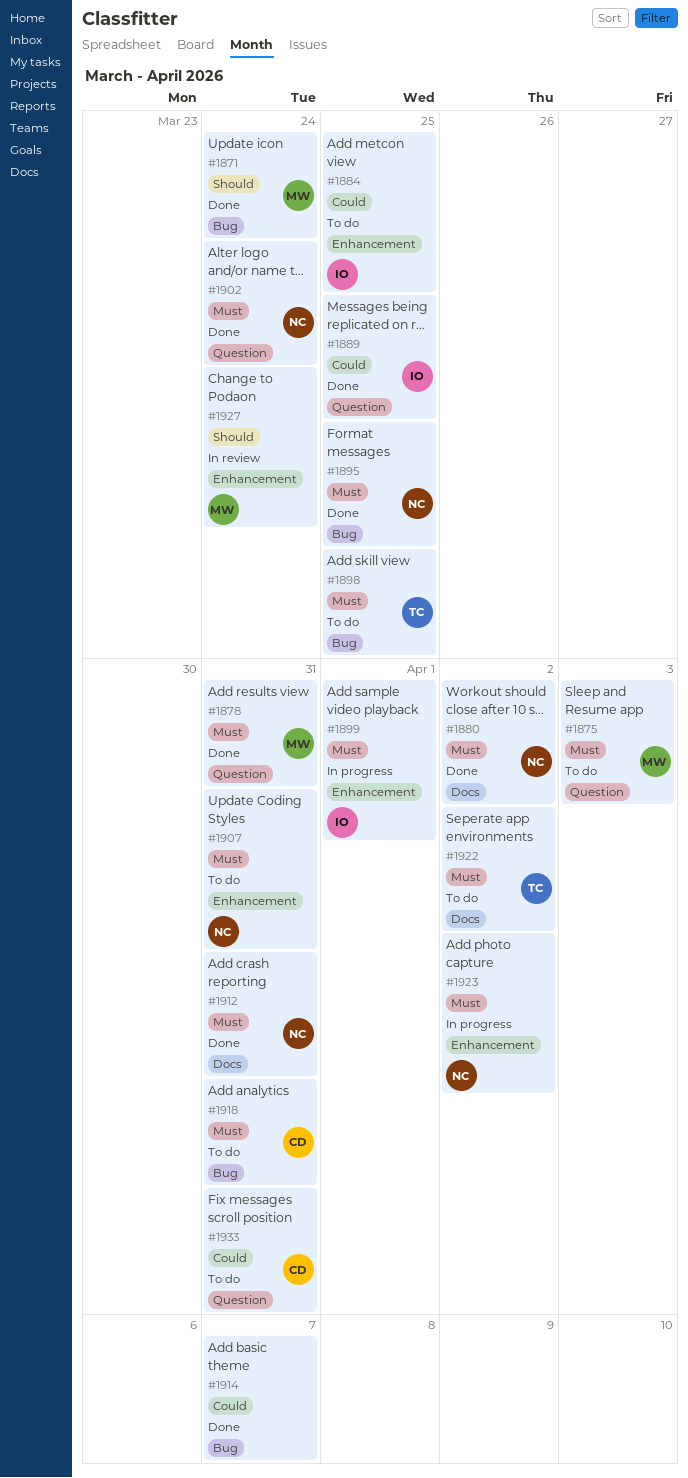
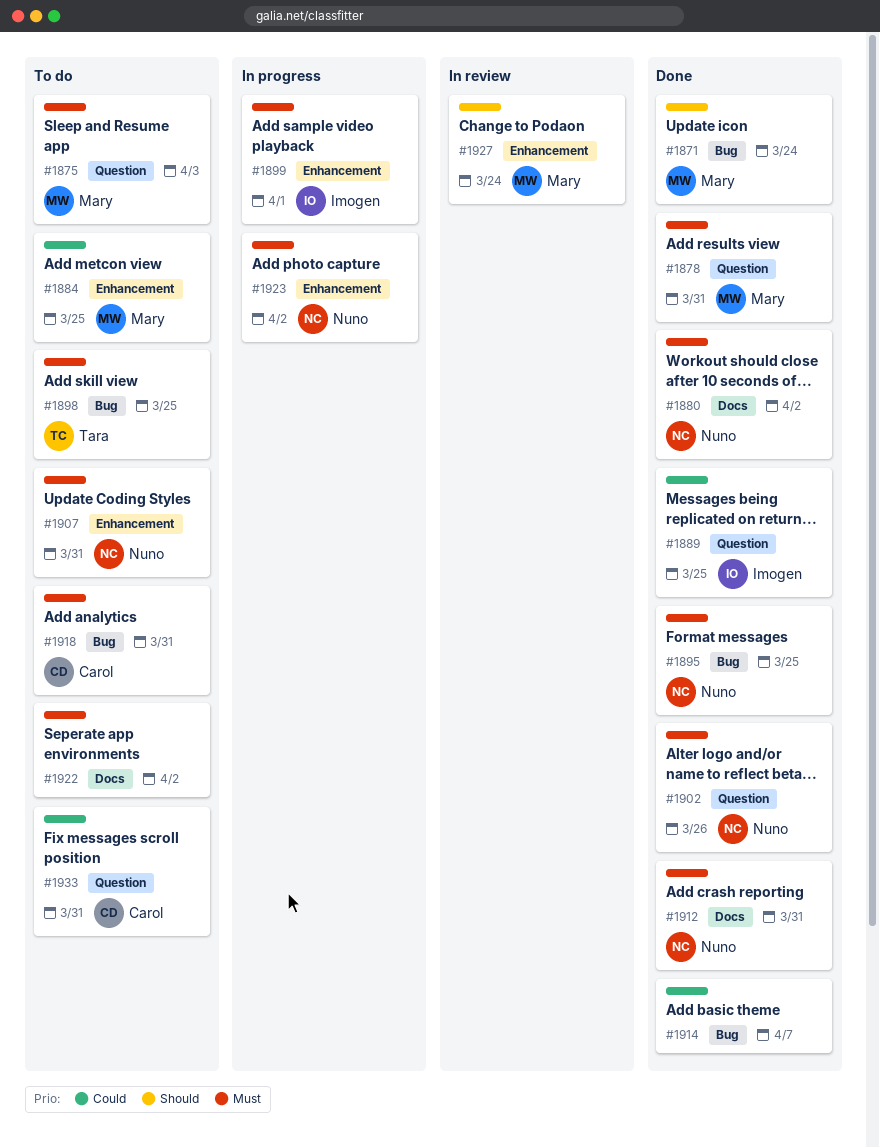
#1884, owner: Imogen -> Mary
#1902, due: Mar 24 -> Mar 26
#1922, owner: Tara -> none

